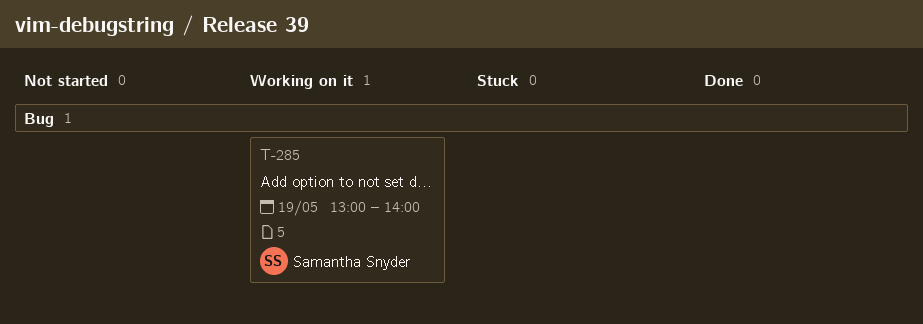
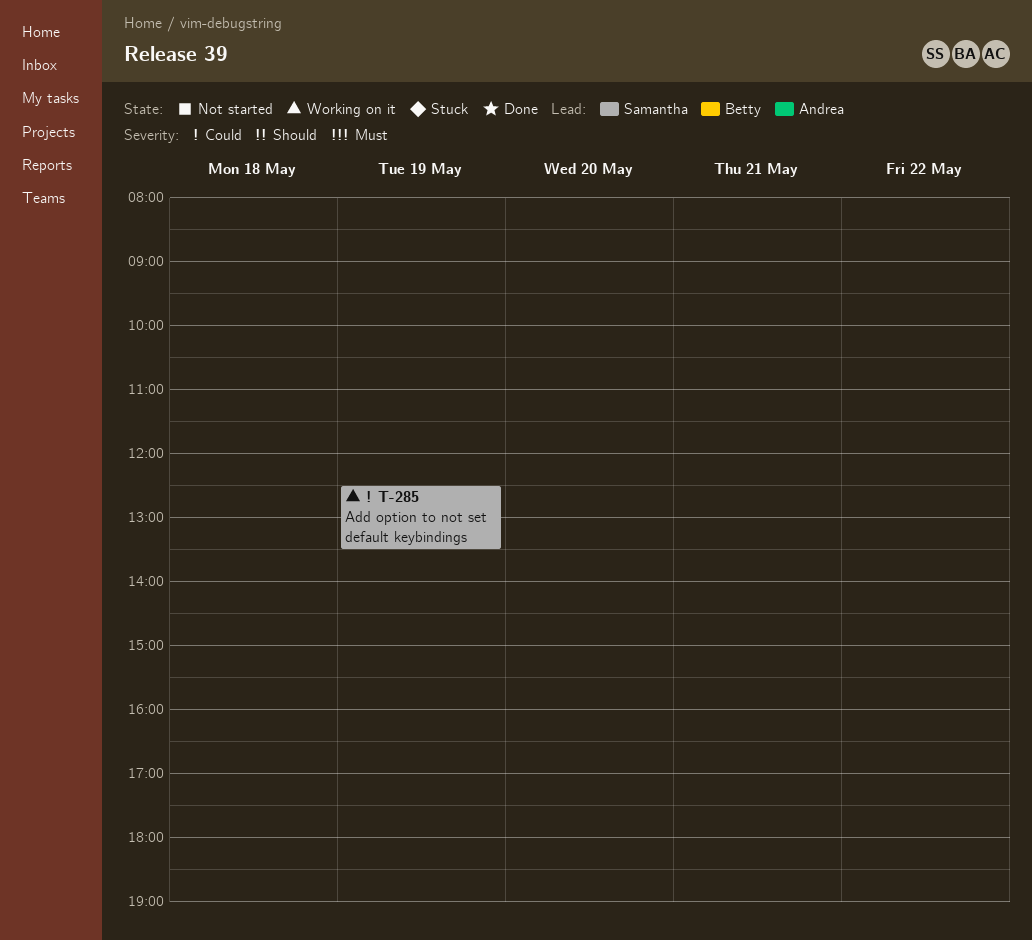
T-285, begins: 13:00 -> 12:30
T-285, ends: 14:00 -> 13:30

